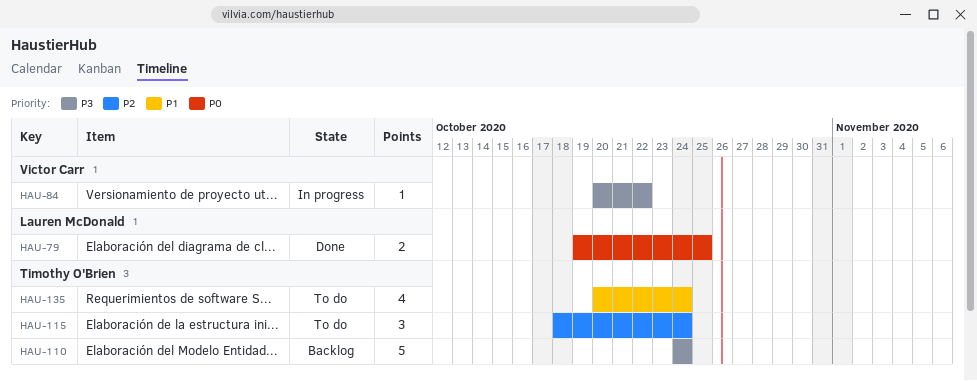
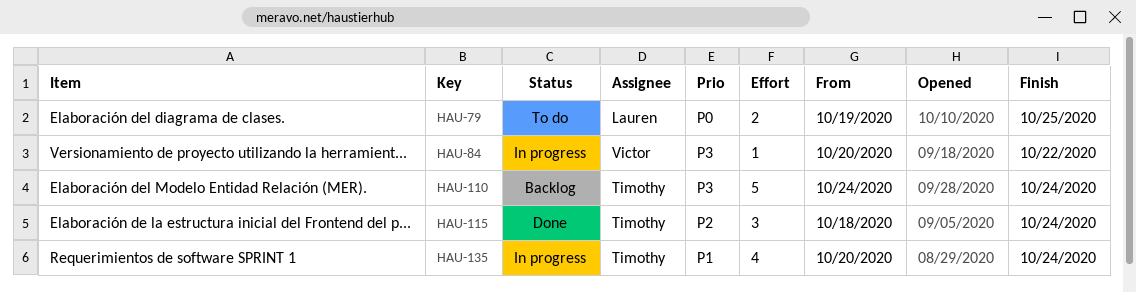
HAU-79, status: Done -> To do
HAU-115, status: To do -> Done
HAU-135, status: To do -> In progress

